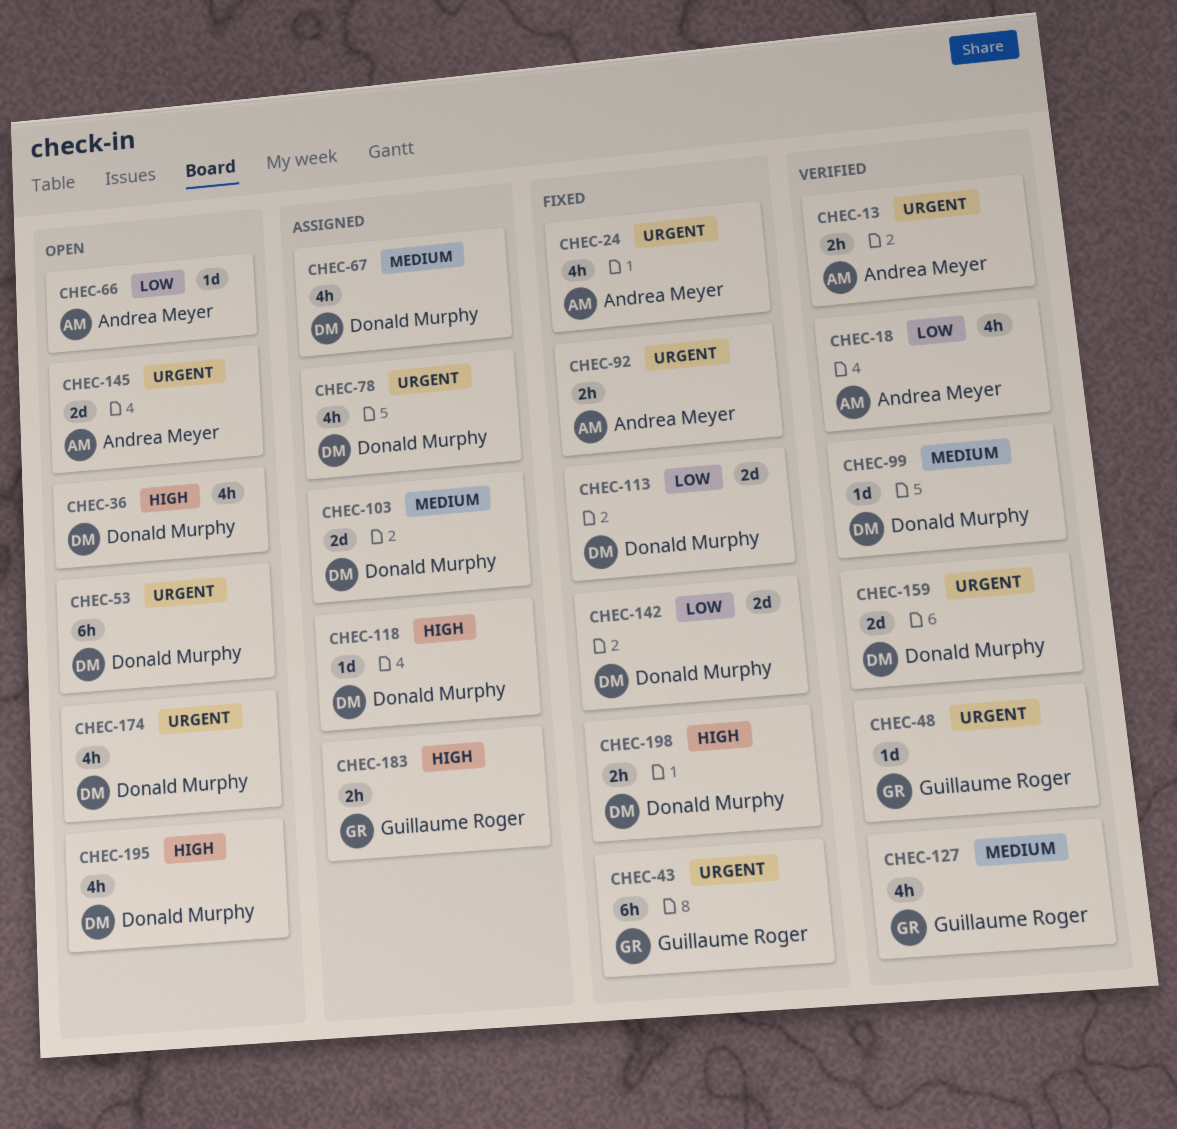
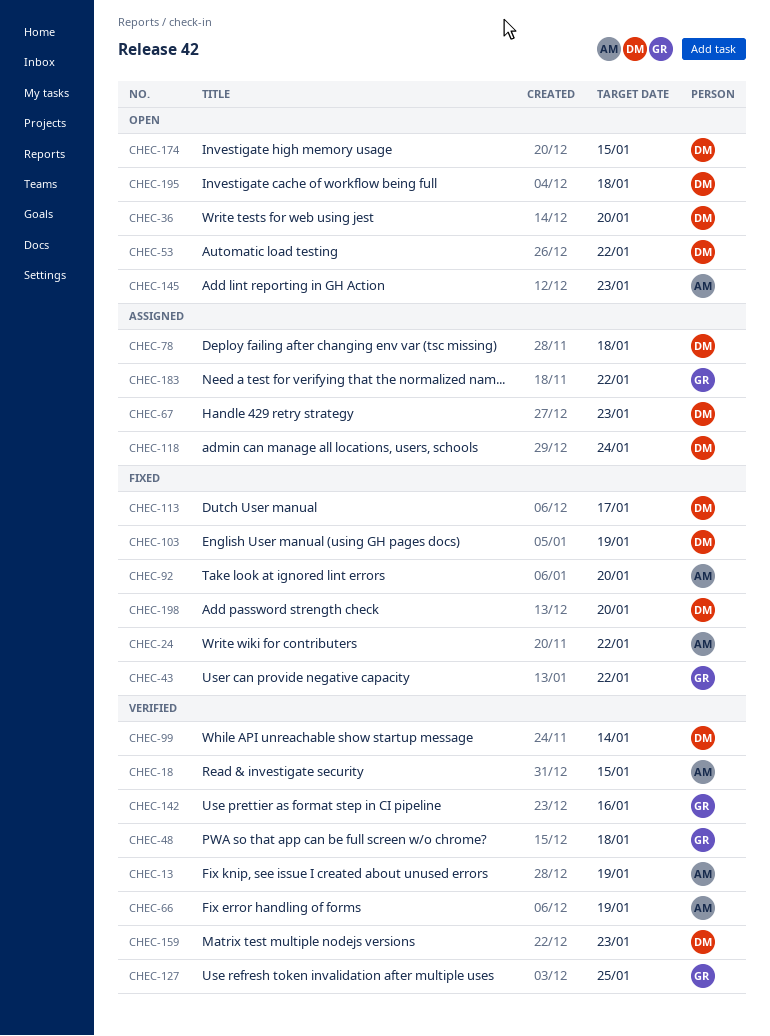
CHEC-66, status: Open -> Verified
CHEC-103, status: Assigned -> Fixed
CHEC-142, status: Fixed -> Verified
CHEC-142, owner: Donald Murphy -> Guillaume Roger

